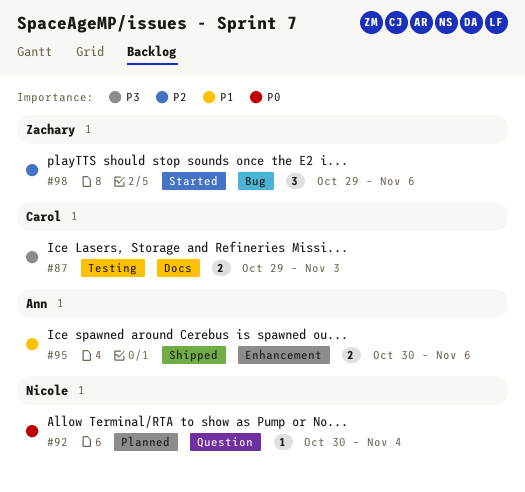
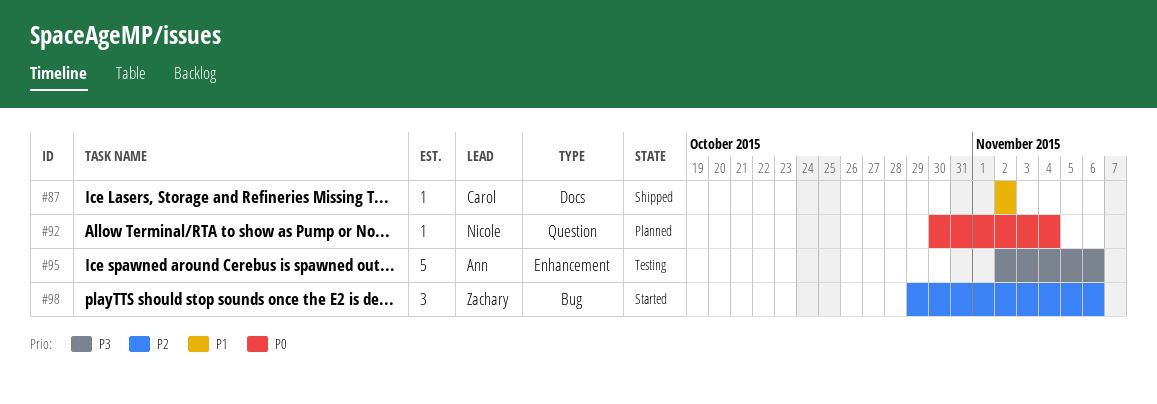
#87, status: Testing -> Shipped
#87, priority: P3 -> P1
#87, estimate: 2 -> 1
#87, start: Oct 29 -> Nov 2
#87, due: Nov 3 -> Nov 2
#95, status: Shipped -> Testing
#95, priority: P1 -> P3
#95, estimate: 2 -> 5
#95, start: Oct 30 -> Nov 2

